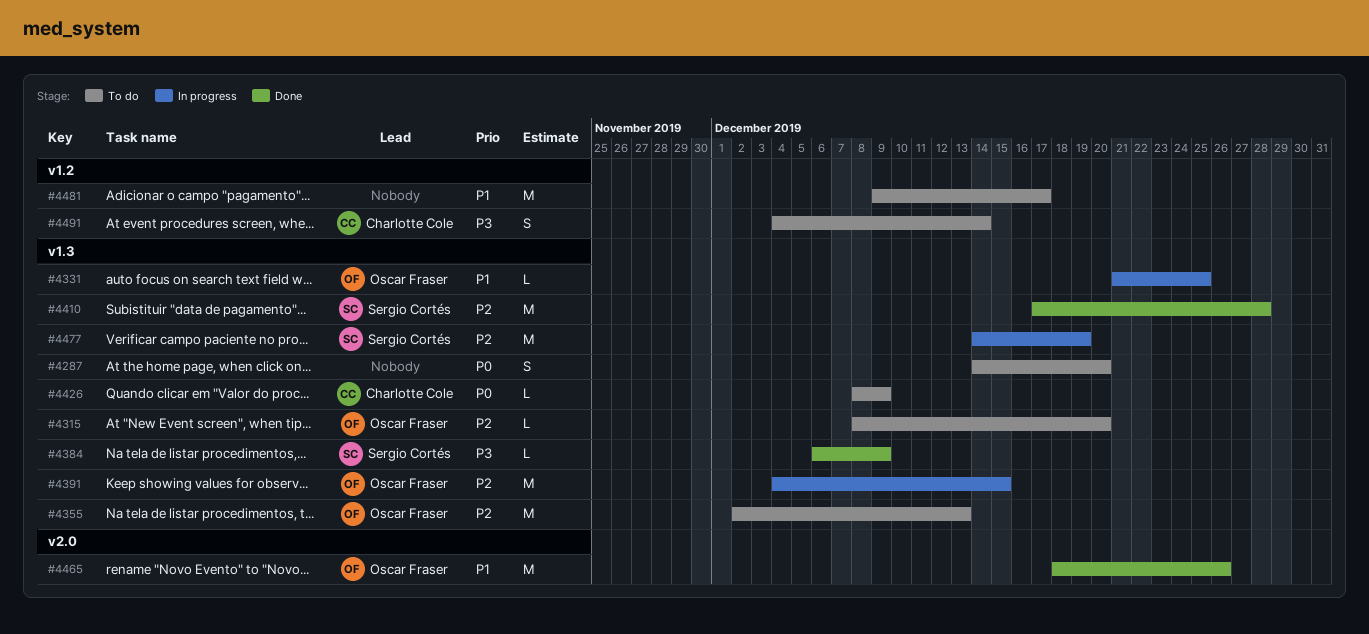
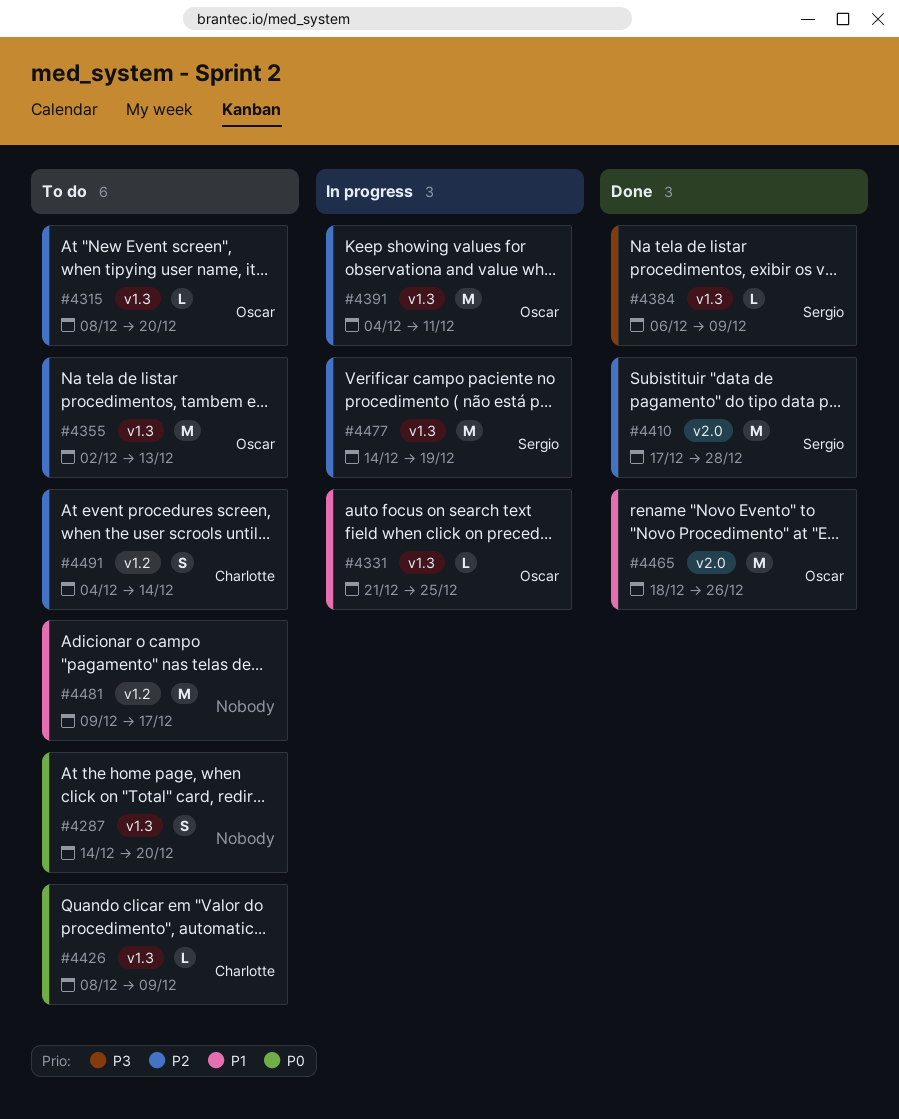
#4391, due: Dec 15 -> Dec 11
#4410, label: v1.3 -> v2.0
#4491, priority: P3 -> P2

